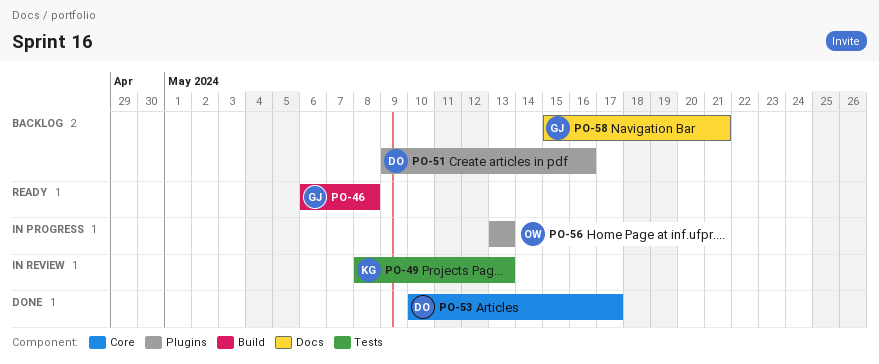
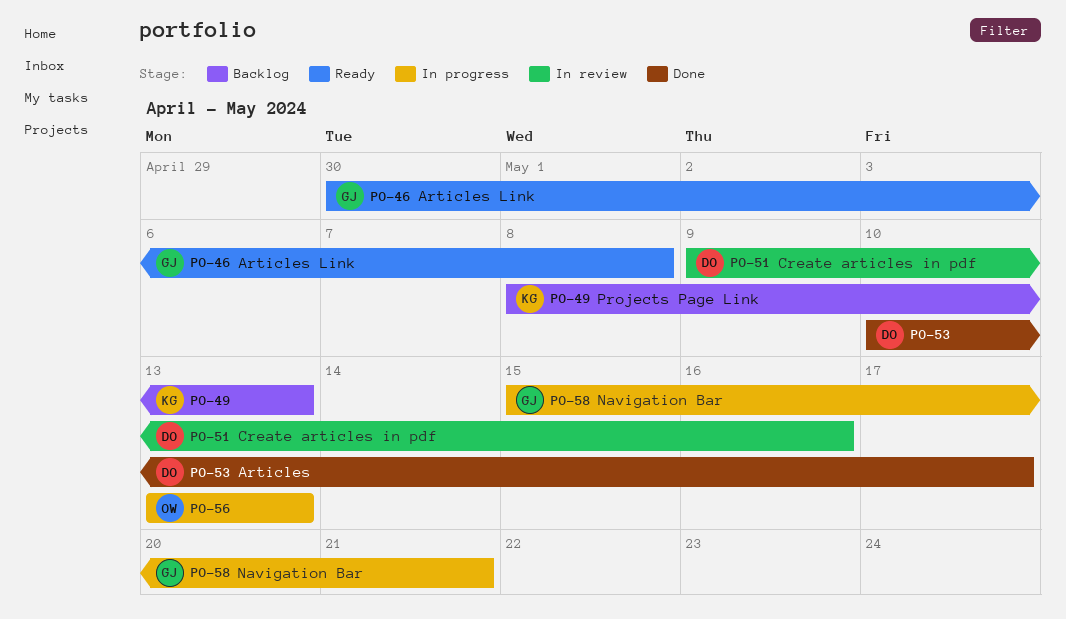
PO-46, start: May 6 -> Apr 30
PO-49, status: In review -> Backlog
PO-51, status: Backlog -> In review
PO-58, status: Backlog -> In progress

